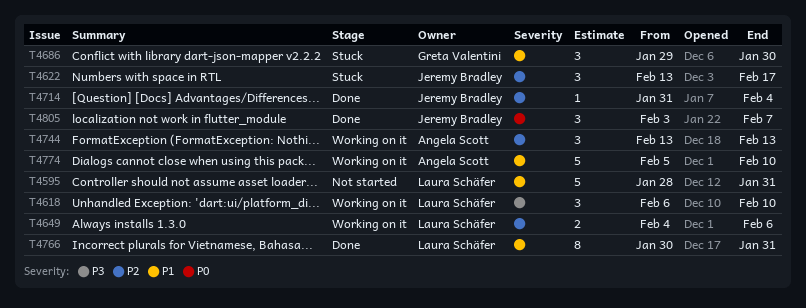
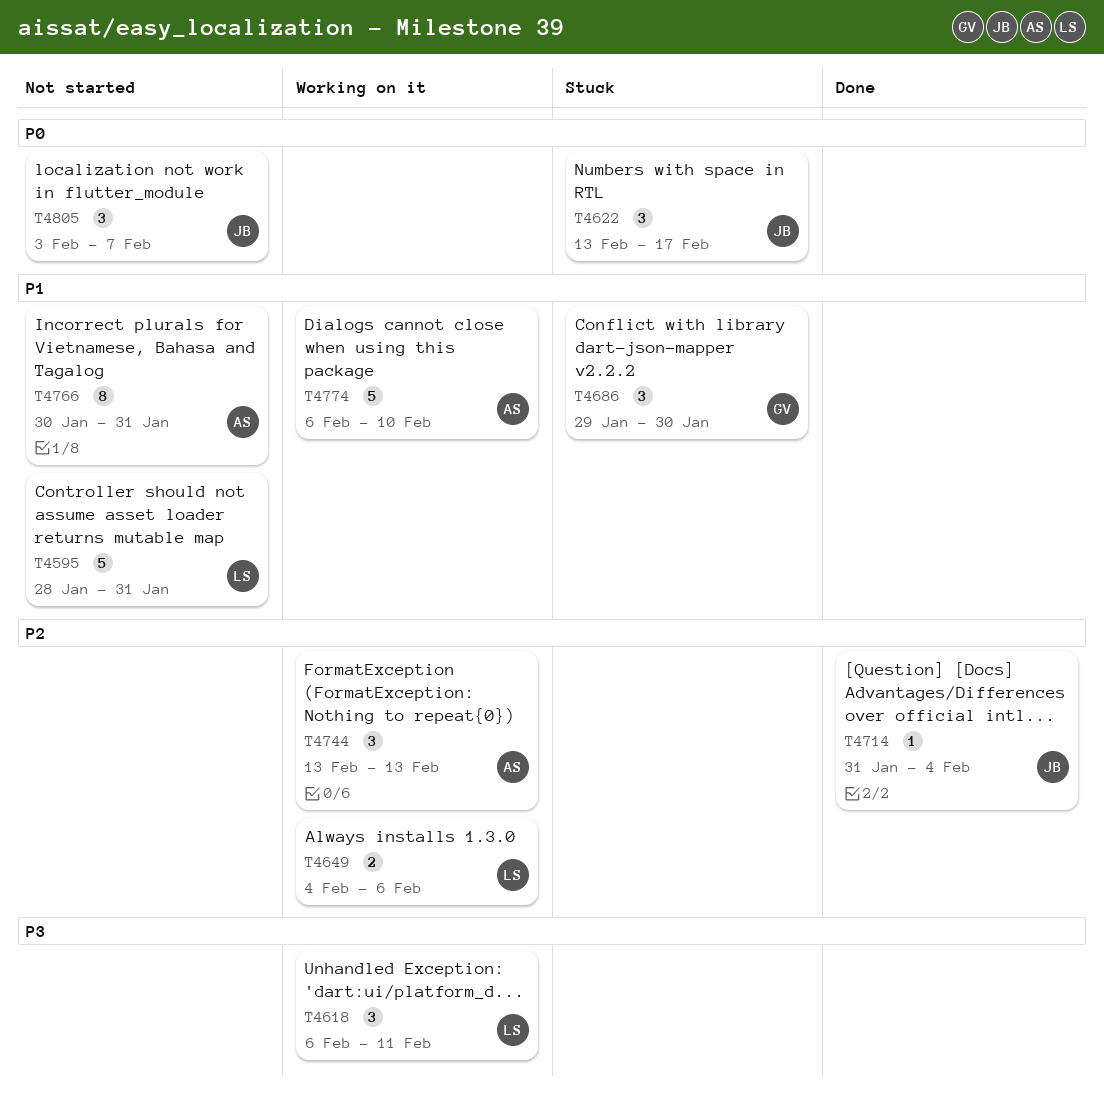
T4618, due: Feb 10 -> Feb 11
T4622, priority: P2 -> P0
T4766, status: Done -> Not started
T4766, owner: Laura Schäfer -> Angela Scott
T4774, start: Feb 5 -> Feb 6
T4805, status: Done -> Not started

